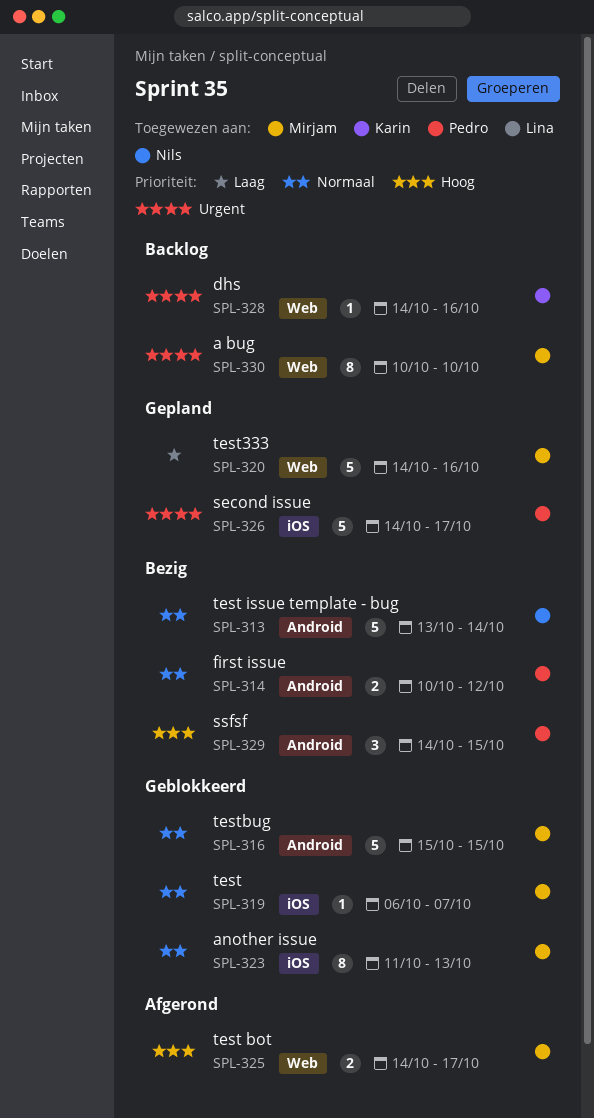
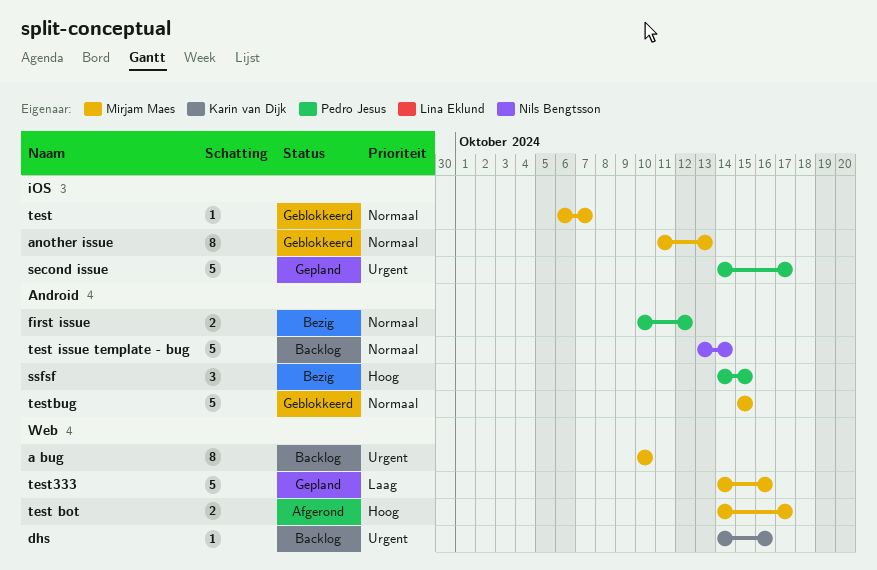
test issue template - bug, status: Bezig -> Backlog

